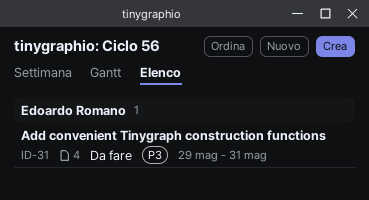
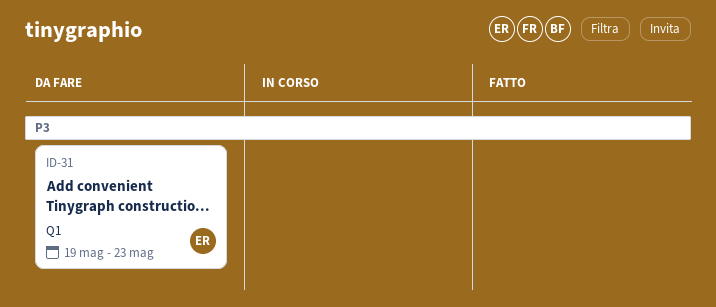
ID-31, start: May 29 -> May 19
ID-31, due: May 31 -> May 23

